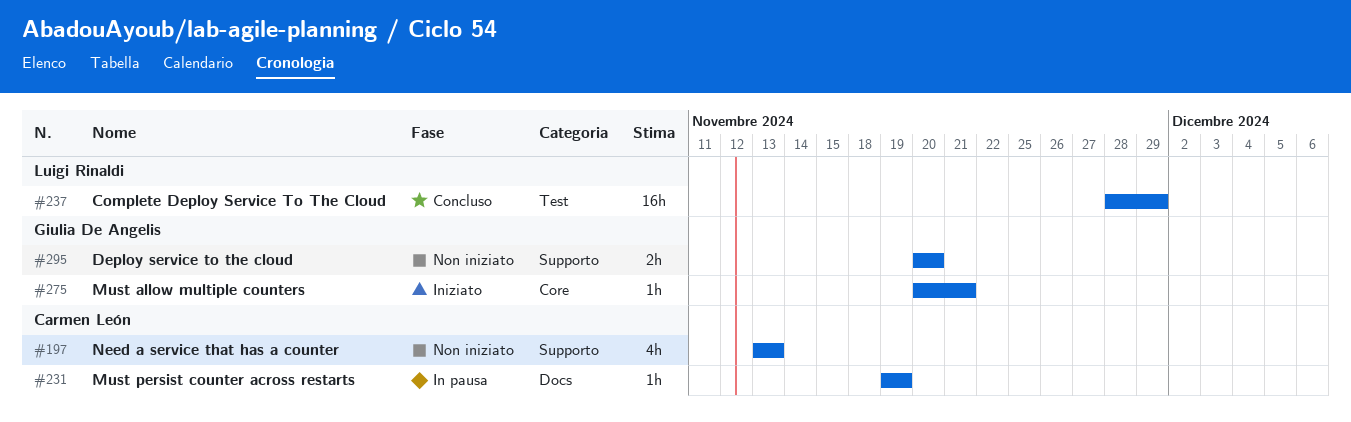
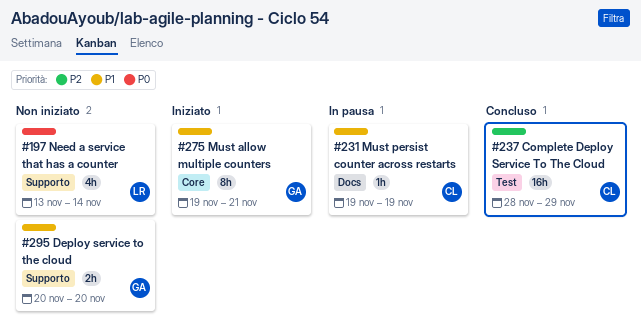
#197, owner: Carmen León -> Luigi Rinaldi
#197, due: Nov 13 -> Nov 14
#237, owner: Luigi Rinaldi -> Carmen León
#275, estimate: 1h -> 8h
#275, start: Nov 20 -> Nov 19

